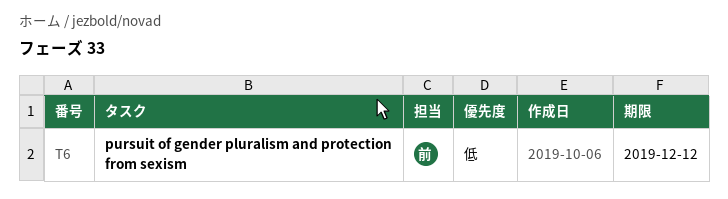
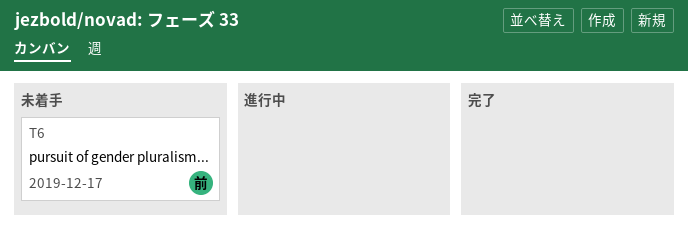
T6, due: Dec 12 -> Dec 17

